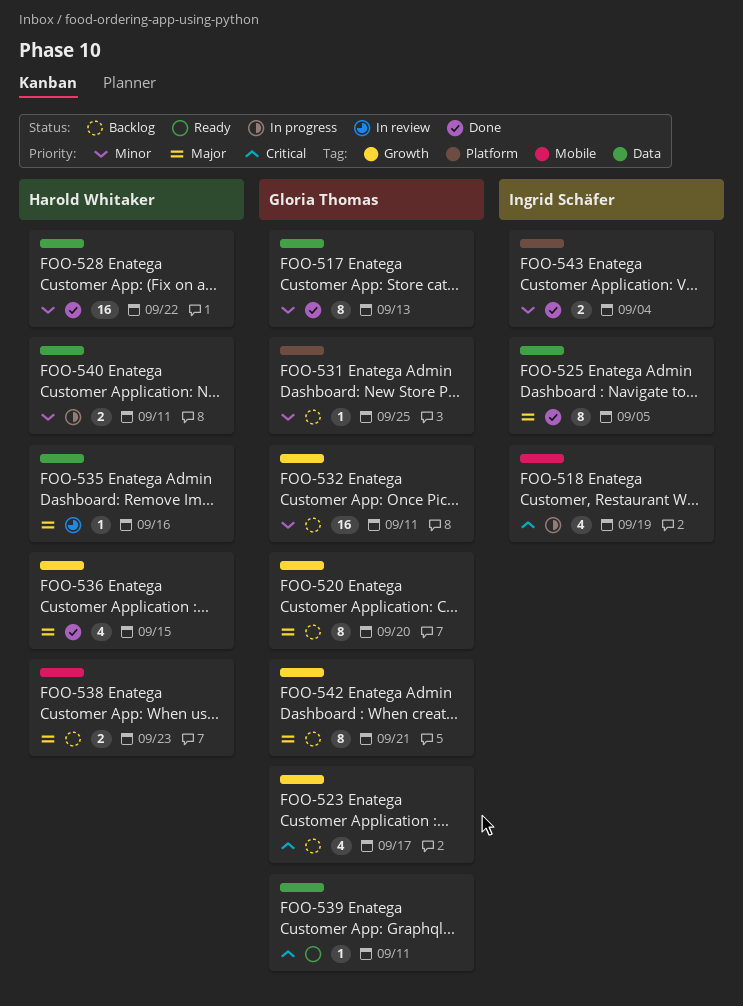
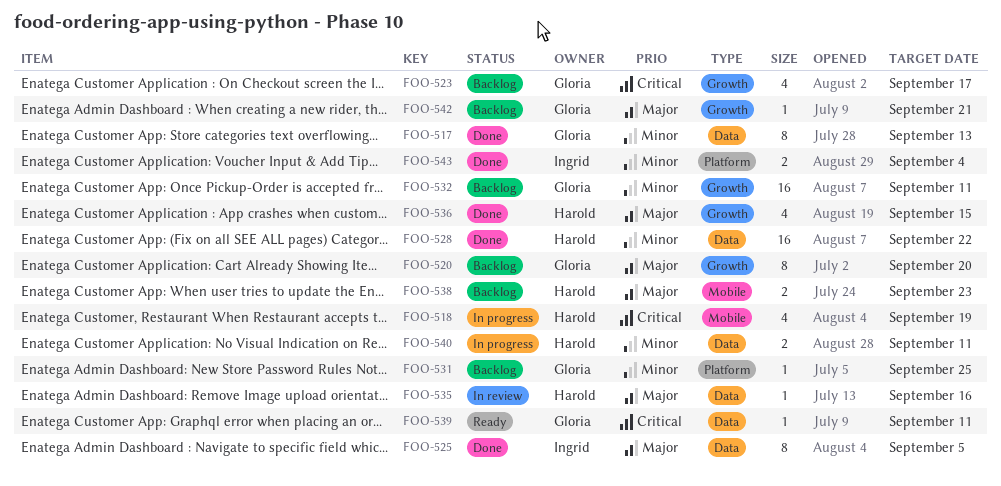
FOO-518, owner: Ingrid Schäfer -> Harold Whitaker
FOO-542, estimate: 8 -> 1

